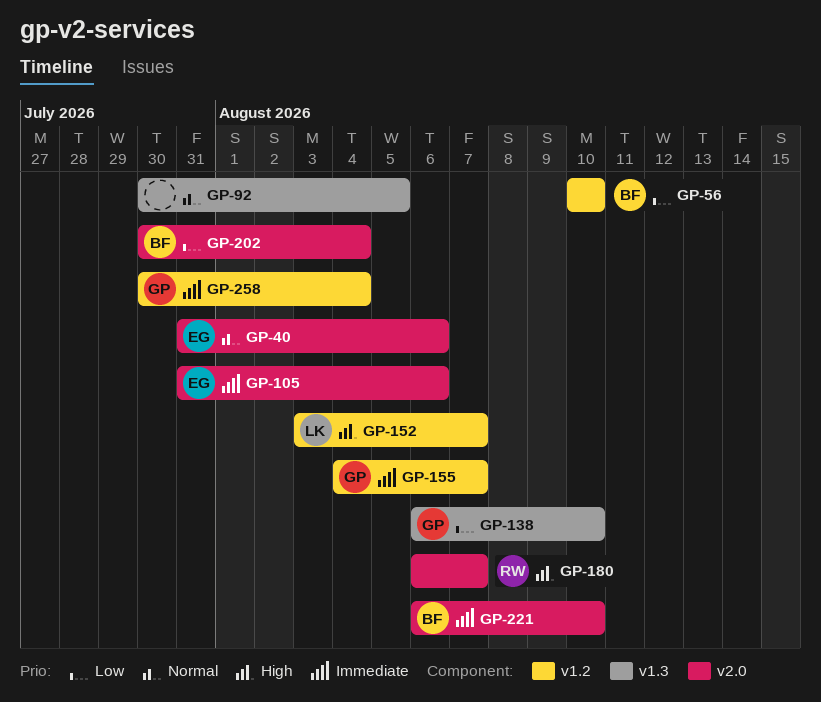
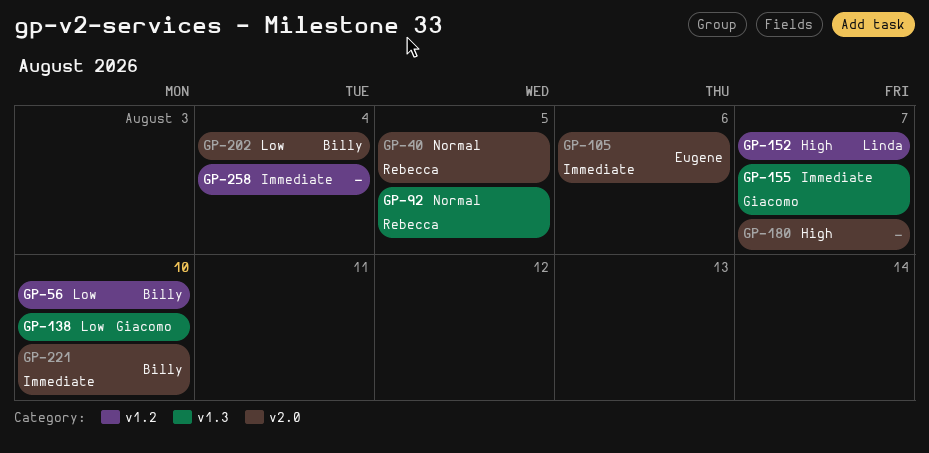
GP-40, owner: Eugene -> Rebecca
GP-40, due: Aug 6 -> Aug 5
GP-92, owner: none -> Rebecca
GP-155, label: v1.2 -> v1.3
GP-180, owner: Rebecca -> none
GP-258, owner: Giacomo -> none

